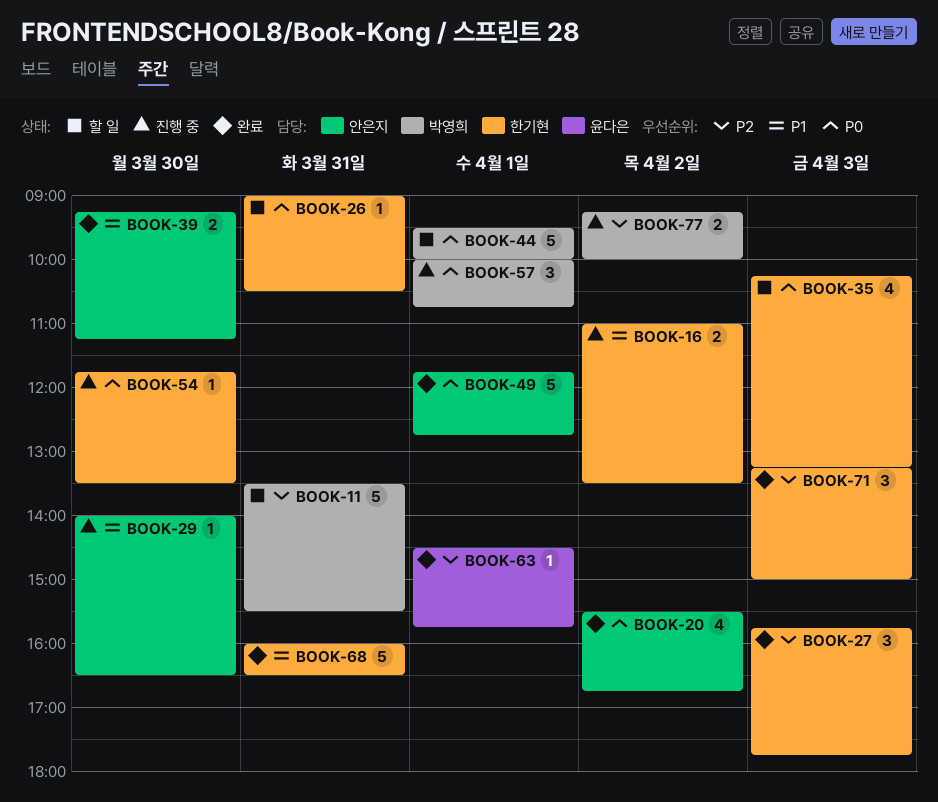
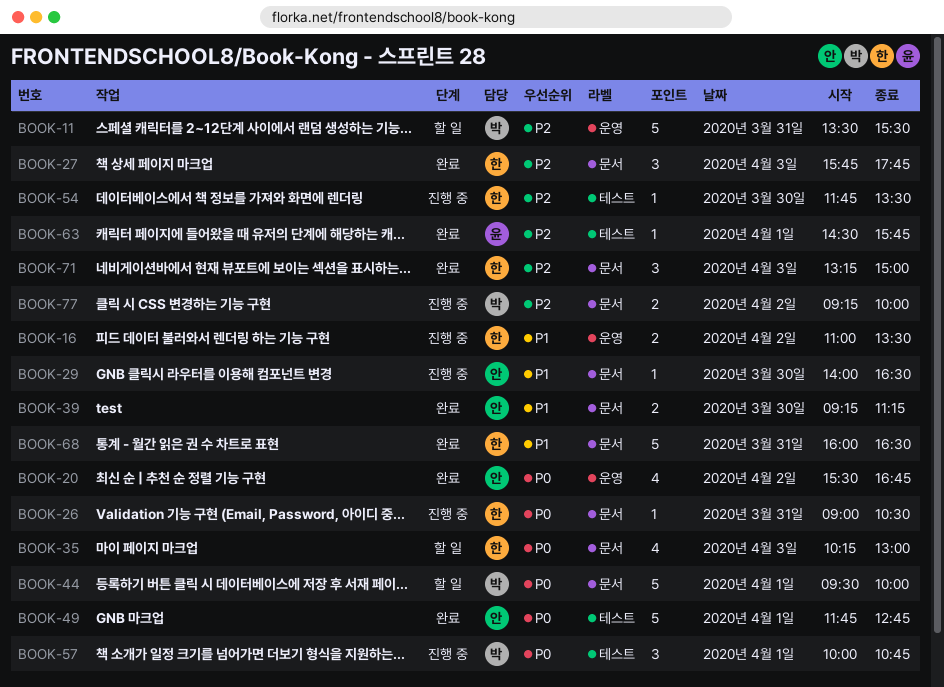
BOOK-26, status: 할 일 -> 진행 중
BOOK-35, ends: 13:15 -> 13:00
BOOK-54, priority: P0 -> P2

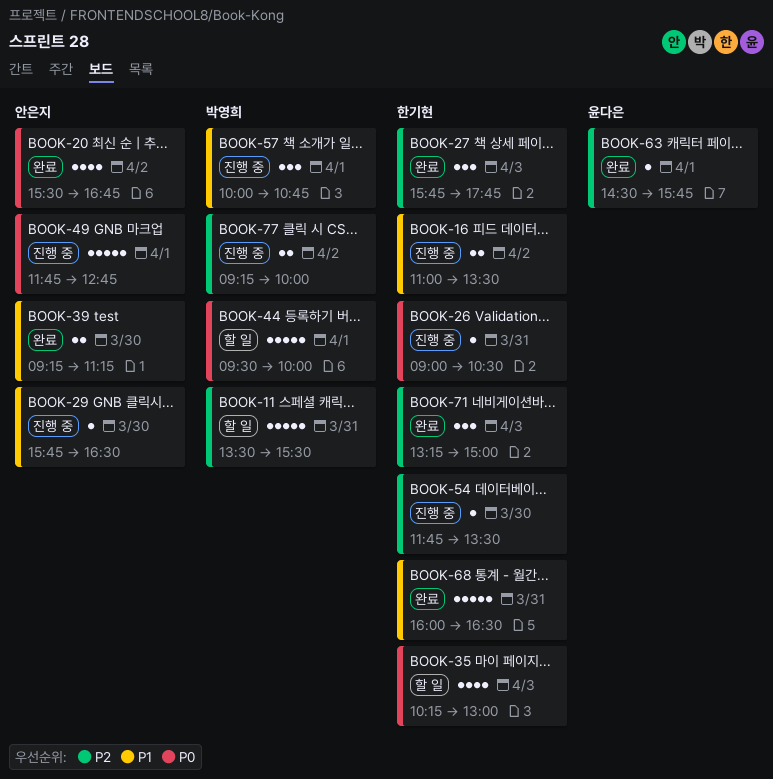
BOOK-29, begins: 14:00 -> 15:45
BOOK-49, status: 완료 -> 진행 중
BOOK-57, priority: P0 -> P1

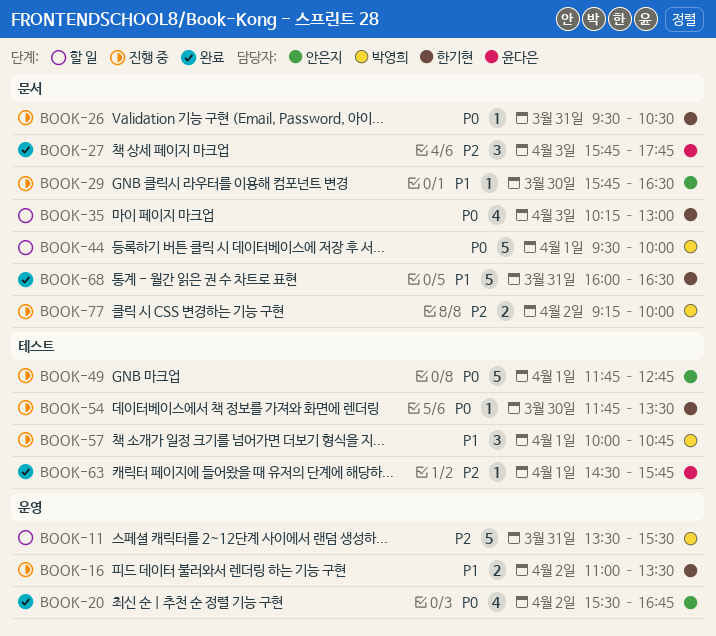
BOOK-26, begins: 09:00 -> 09:30
BOOK-27, owner: 한기현 -> 윤다은
BOOK-39: present -> none
BOOK-54, priority: P2 -> P0
BOOK-71: present -> none

